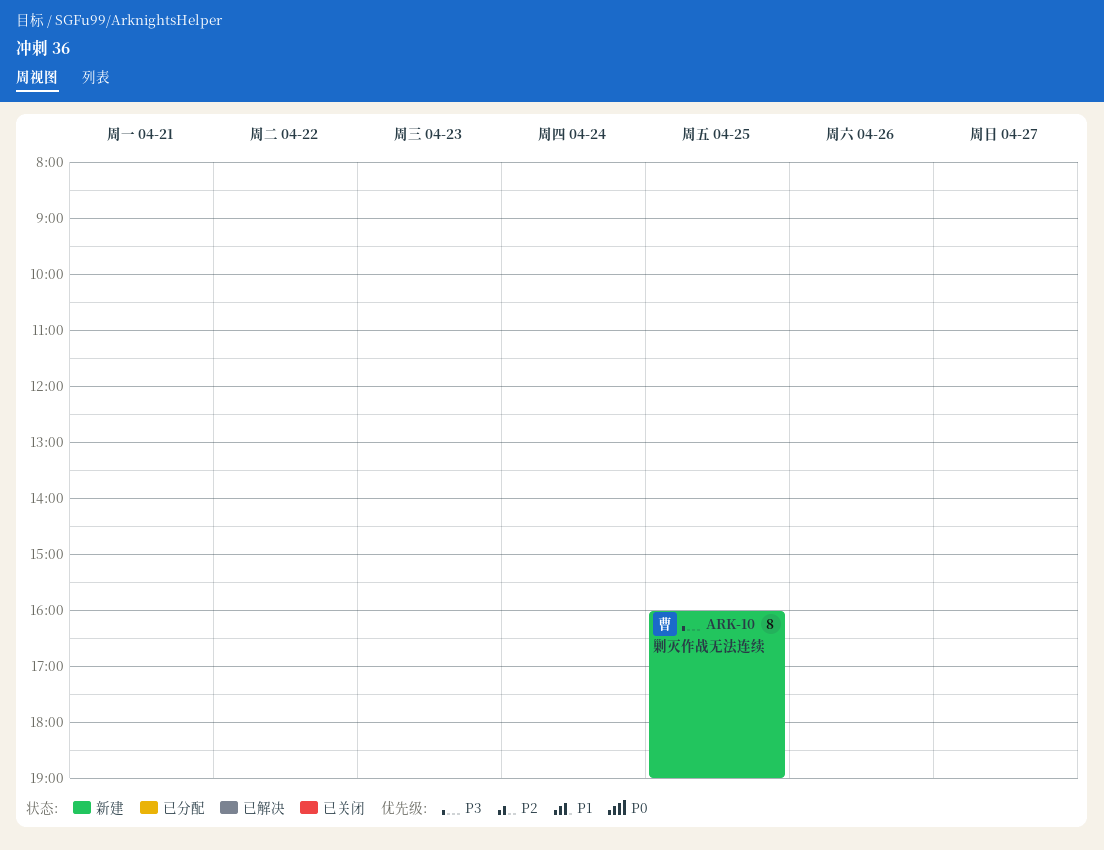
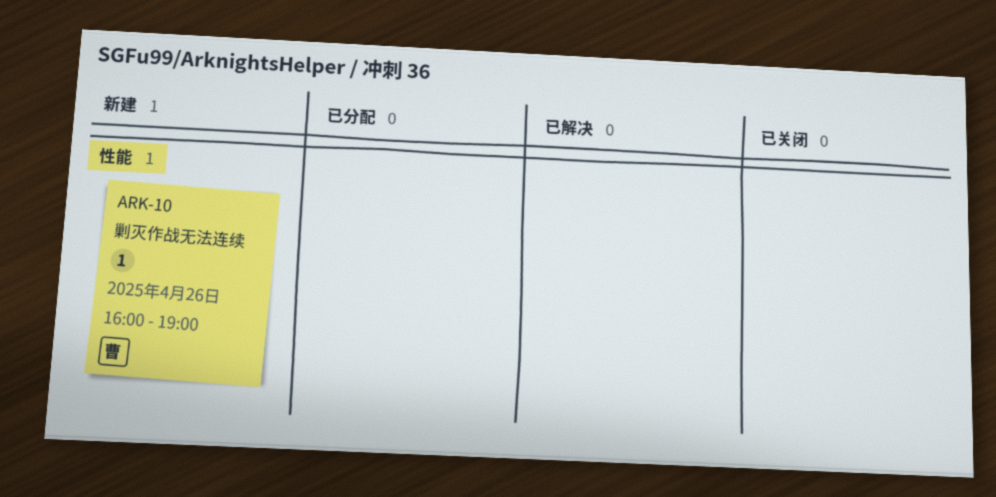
ARK-10, estimate: 8 -> 1
ARK-10, day: Apr 25 -> Apr 26

